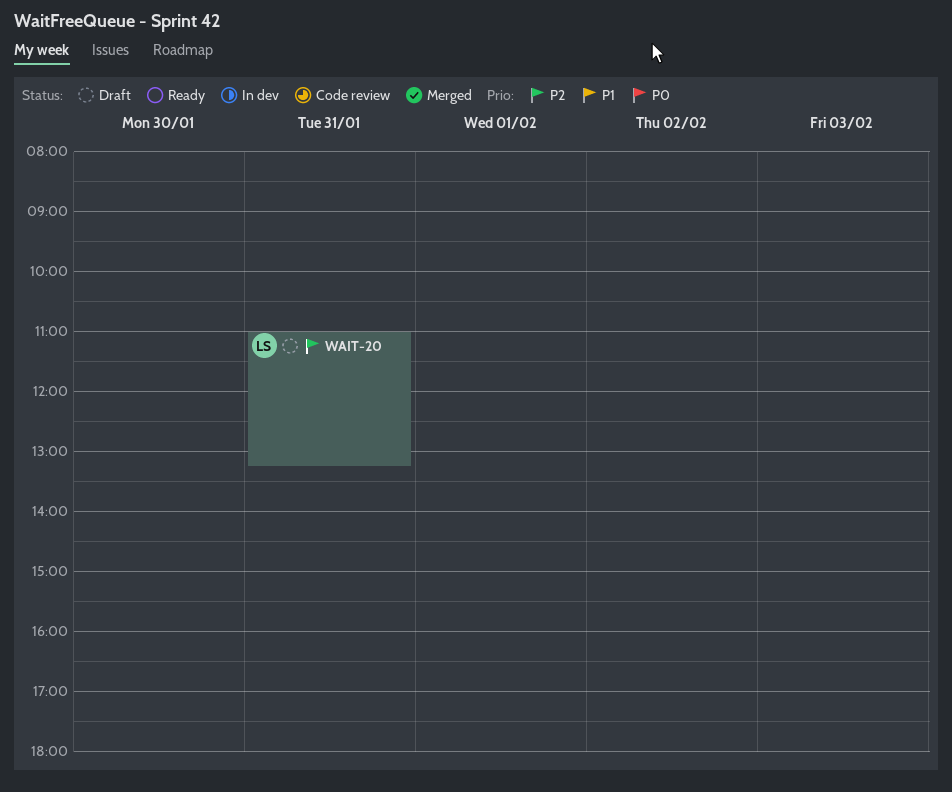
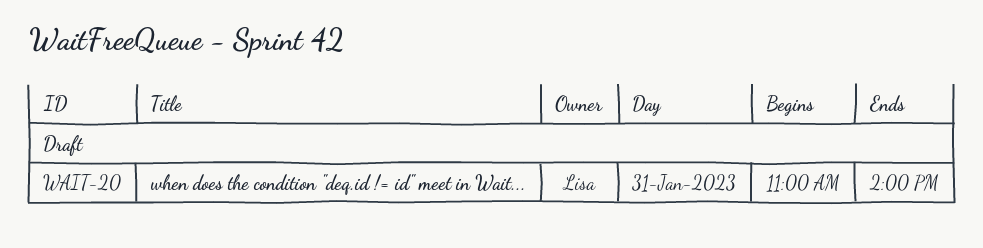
WAIT-20, ends: 13:15 -> 14:00

